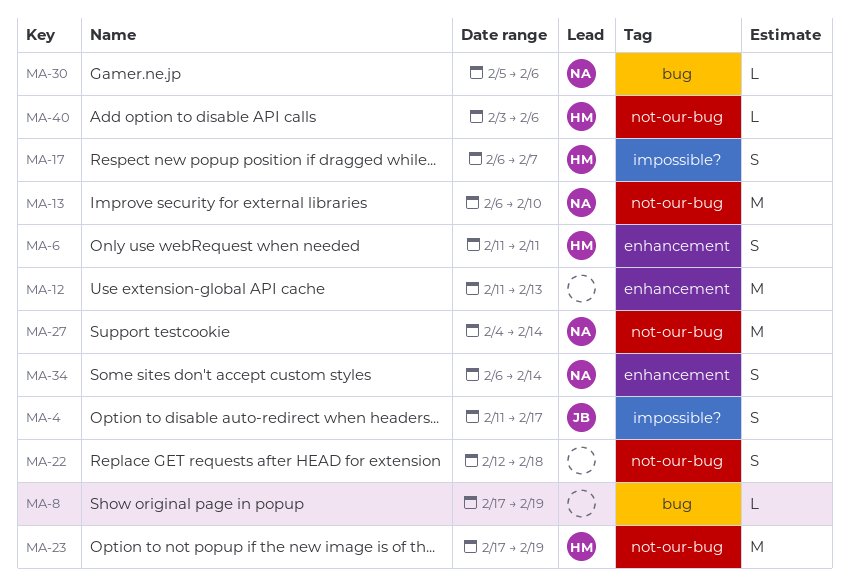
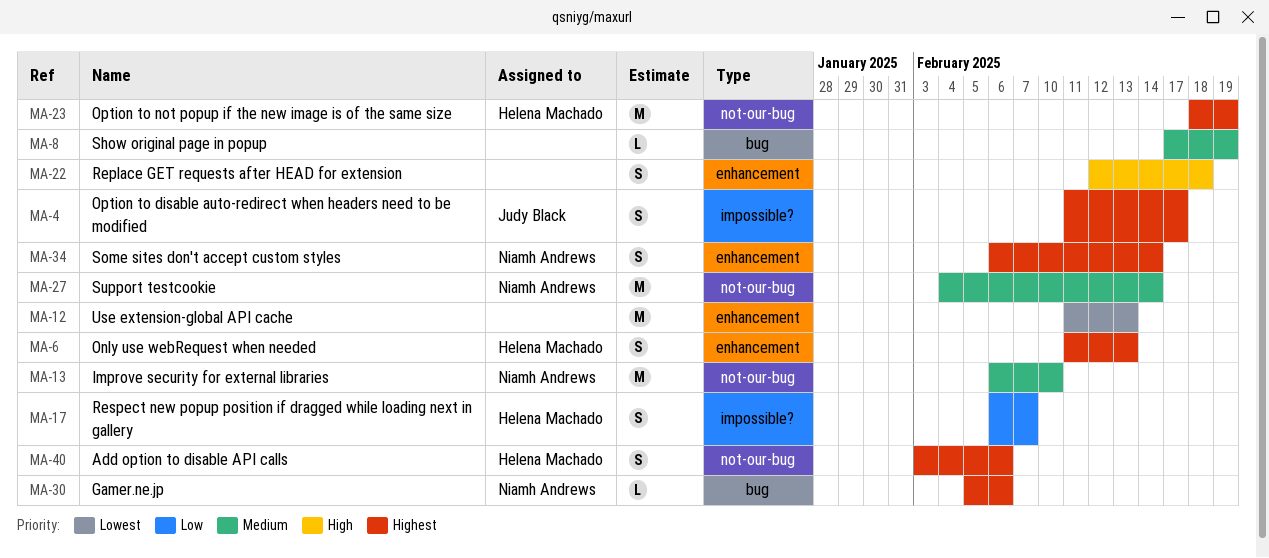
MA-6, due: Feb 11 -> Feb 13
MA-22, label: not-our-bug -> enhancement
MA-23, start: Feb 17 -> Feb 18
MA-40, estimate: L -> S

